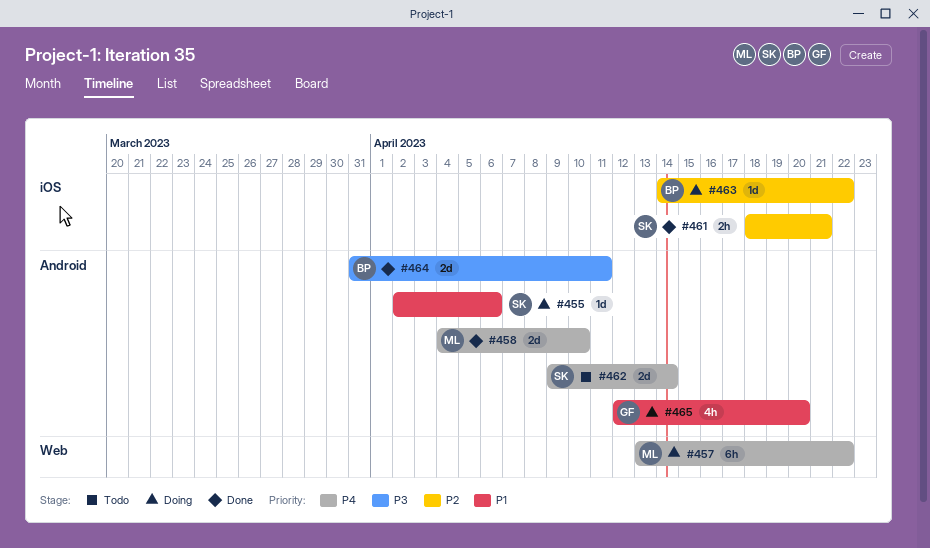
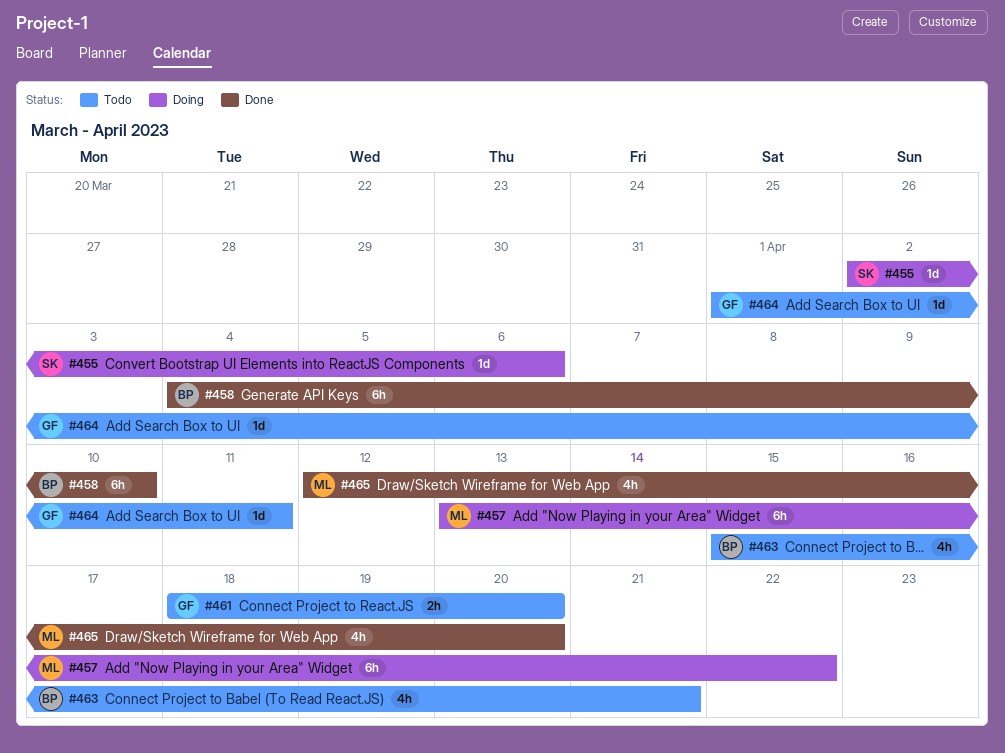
#458, owner: ML -> BP
#458, estimate: 2d -> 6h
#461, status: Done -> Todo
#461, owner: SK -> GF
#461, due: Apr 21 -> Apr 20
#462: present -> none
#463, status: Doing -> Todo
#463, estimate: 1d -> 4h
#463, start: Apr 14 -> Apr 15
#463, due: Apr 22 -> Apr 21
#464, status: Done -> Todo
#464, owner: BP -> GF
#464, estimate: 2d -> 1d
#464, start: Mar 31 -> Apr 1
#465, status: Doing -> Done
#465, owner: GF -> ML

